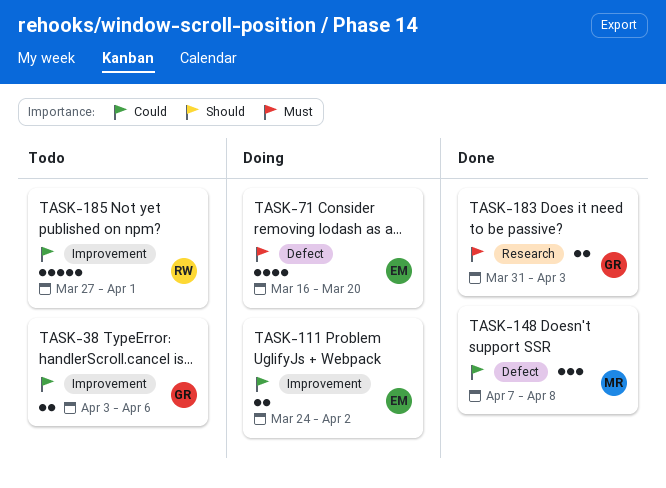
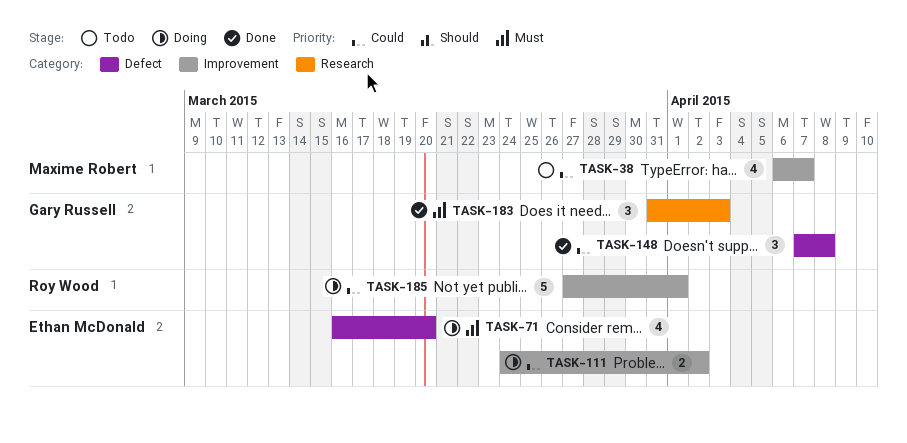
TASK-38, owner: Gary Russell -> Maxime Robert
TASK-38, estimate: 2 -> 4
TASK-38, start: Apr 3 -> Apr 6
TASK-38, due: Apr 6 -> Apr 7
TASK-148, owner: Maxime Robert -> Gary Russell
TASK-183, estimate: 2 -> 3
TASK-185, status: Todo -> Doing

